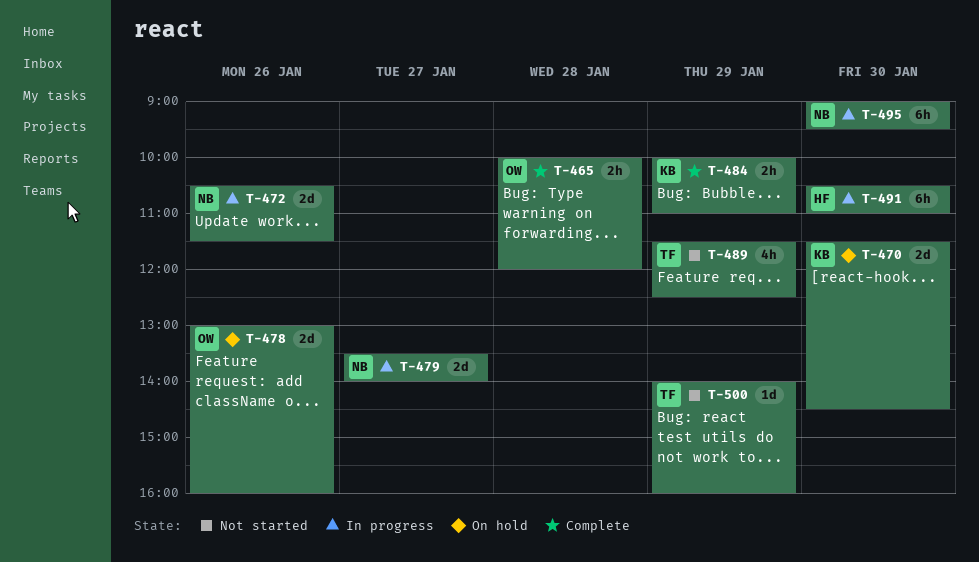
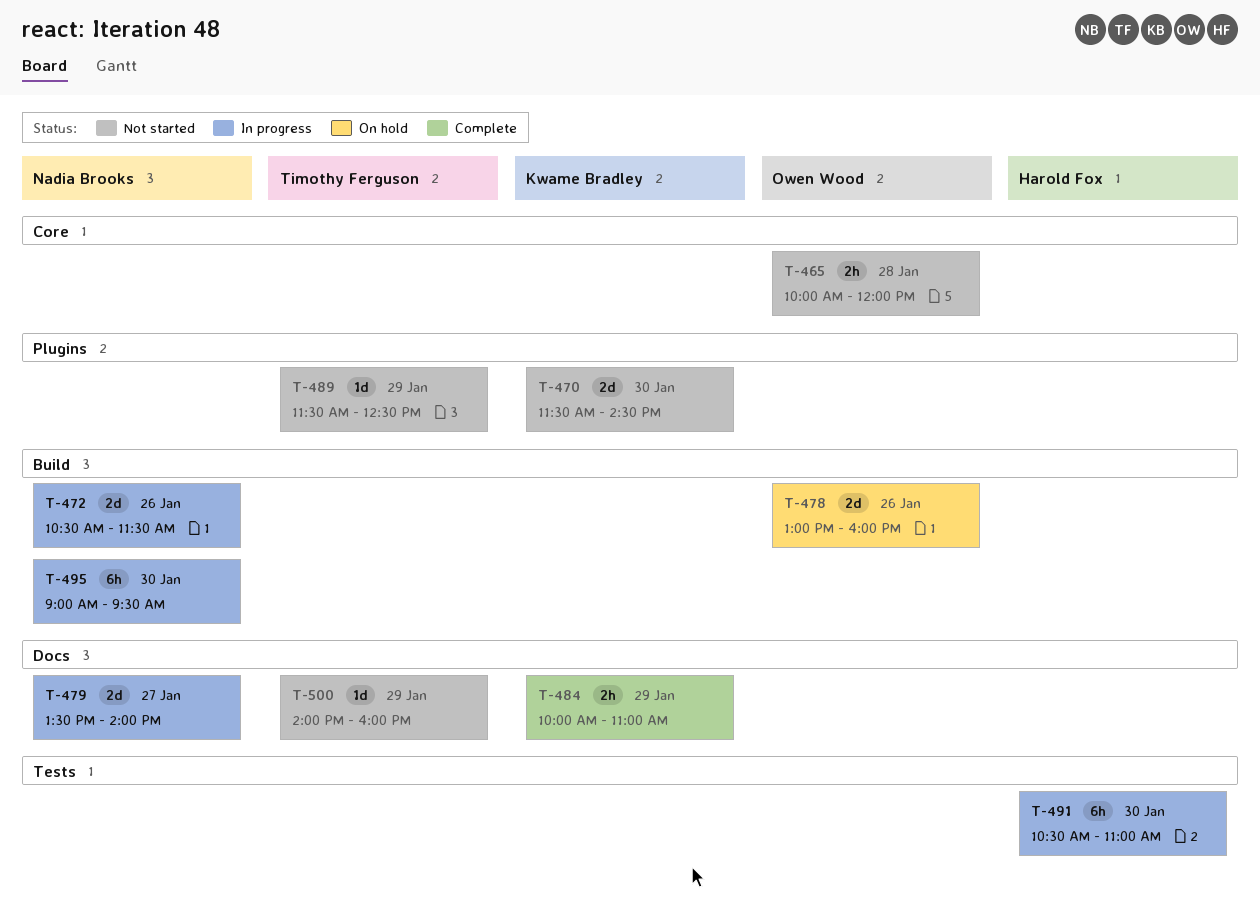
T-465, status: Complete -> Not started
T-470, status: On hold -> Not started
T-489, estimate: 4h -> 1d

